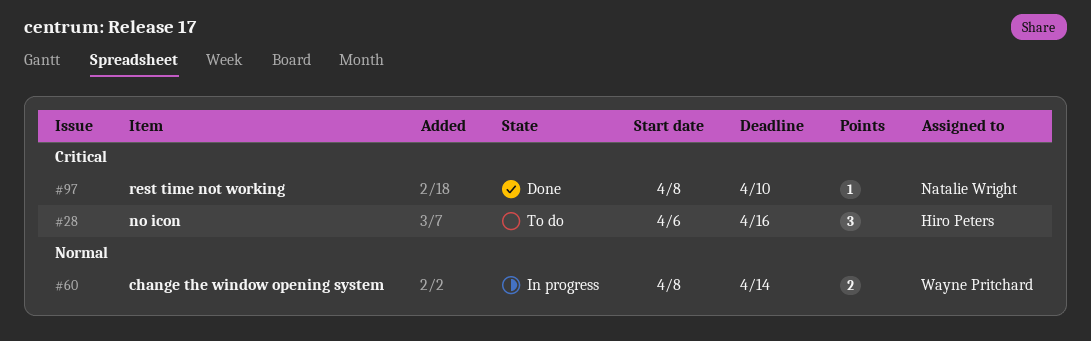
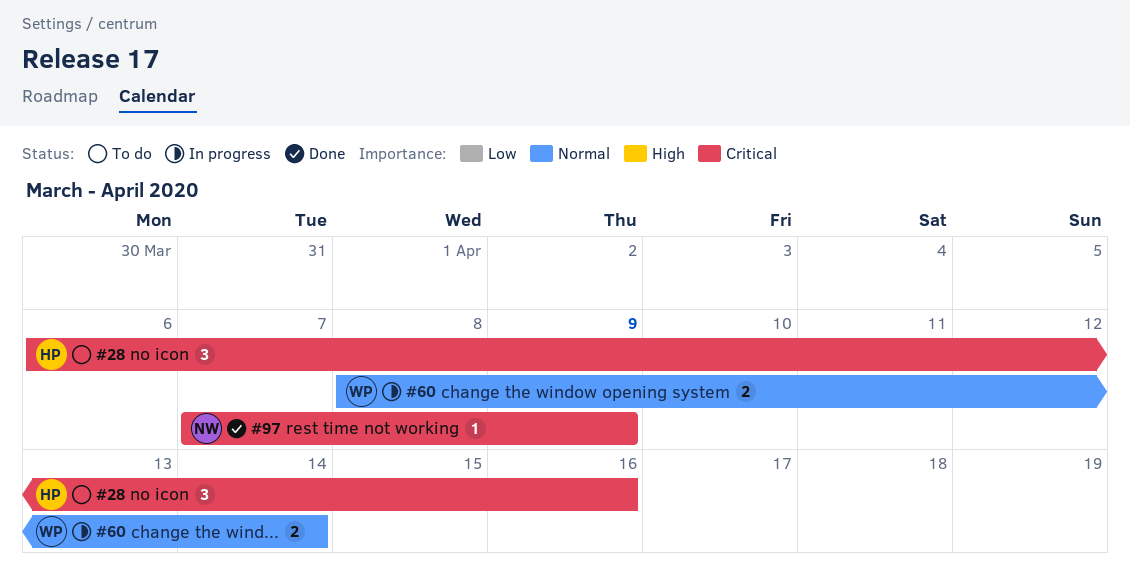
#97, start: Apr 8 -> Apr 7
#97, due: Apr 10 -> Apr 9

